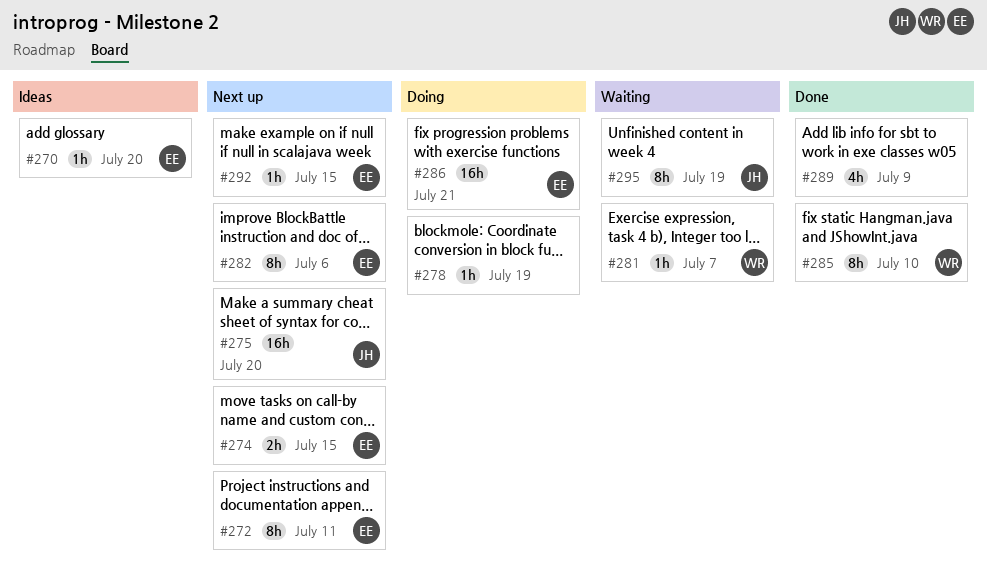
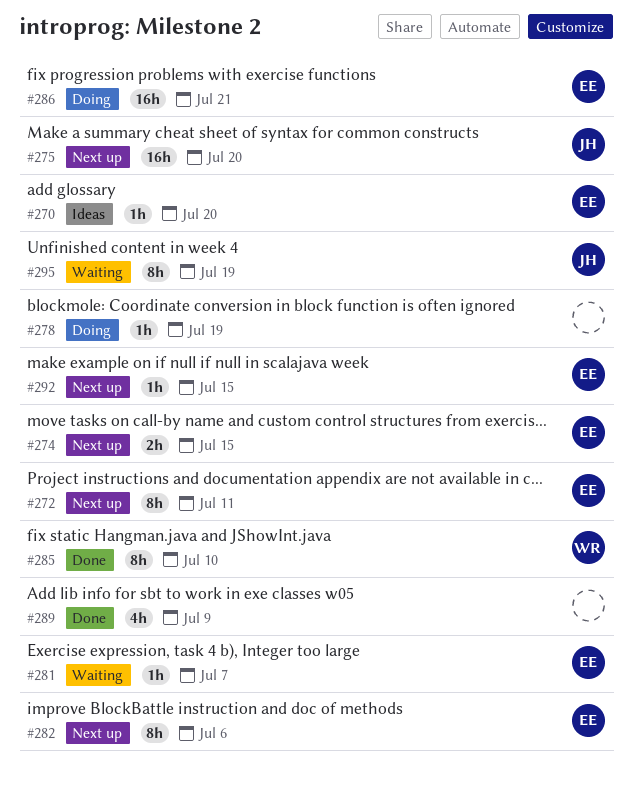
#281, owner: WR -> EE

